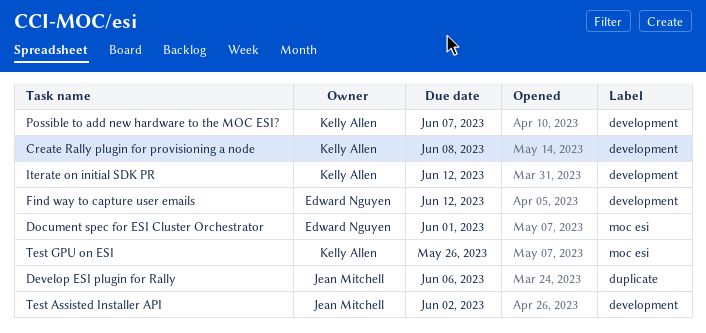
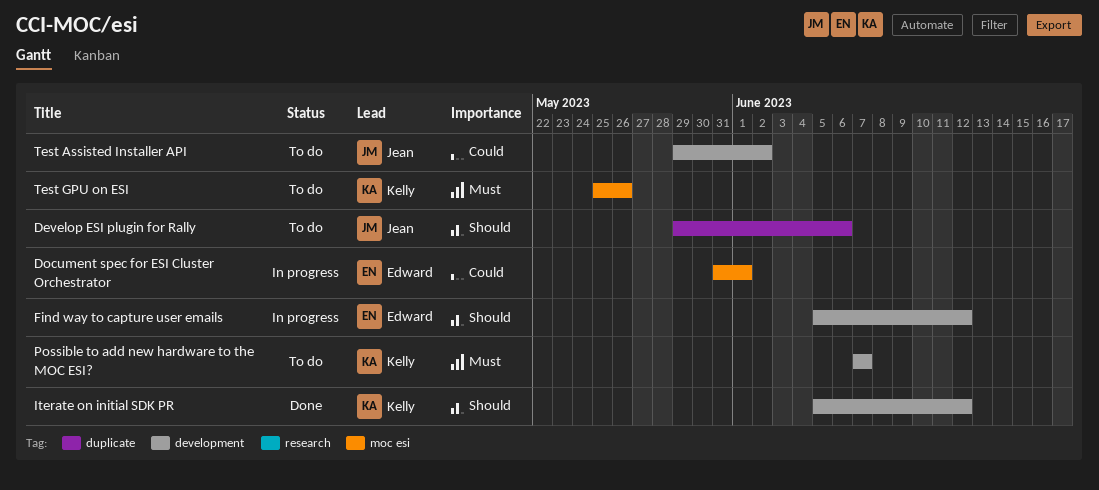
Create Rally plugin for provisioning a node: present -> none

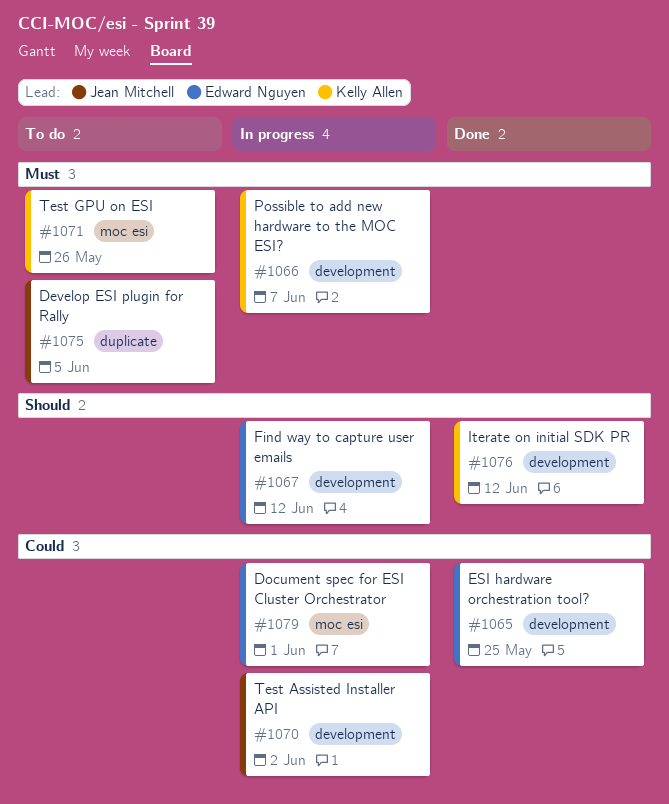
Develop ESI plugin for Rally, priority: Should -> Must
Develop ESI plugin for Rally, due: Jun 6 -> Jun 5
ESI hardware orchestration tool?: none -> present
Possible to add new hardware to the MOC ESI?, status: To do -> In progress
Test Assisted Installer API, status: To do -> In progress

